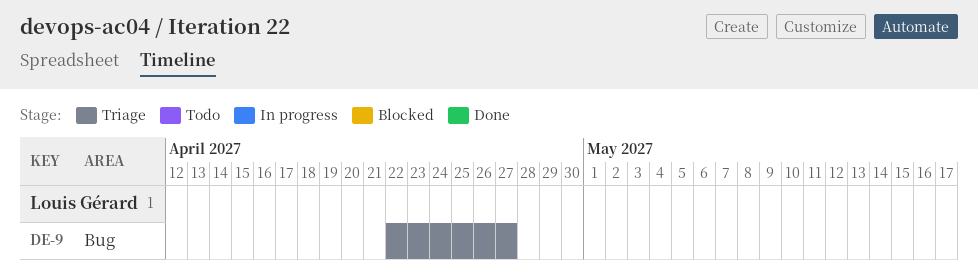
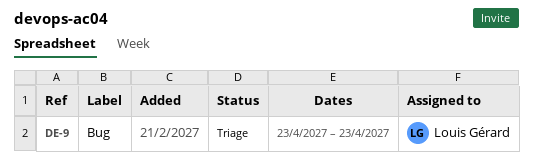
DE-9, start: Apr 22 -> Apr 23
DE-9, due: Apr 27 -> Apr 23

